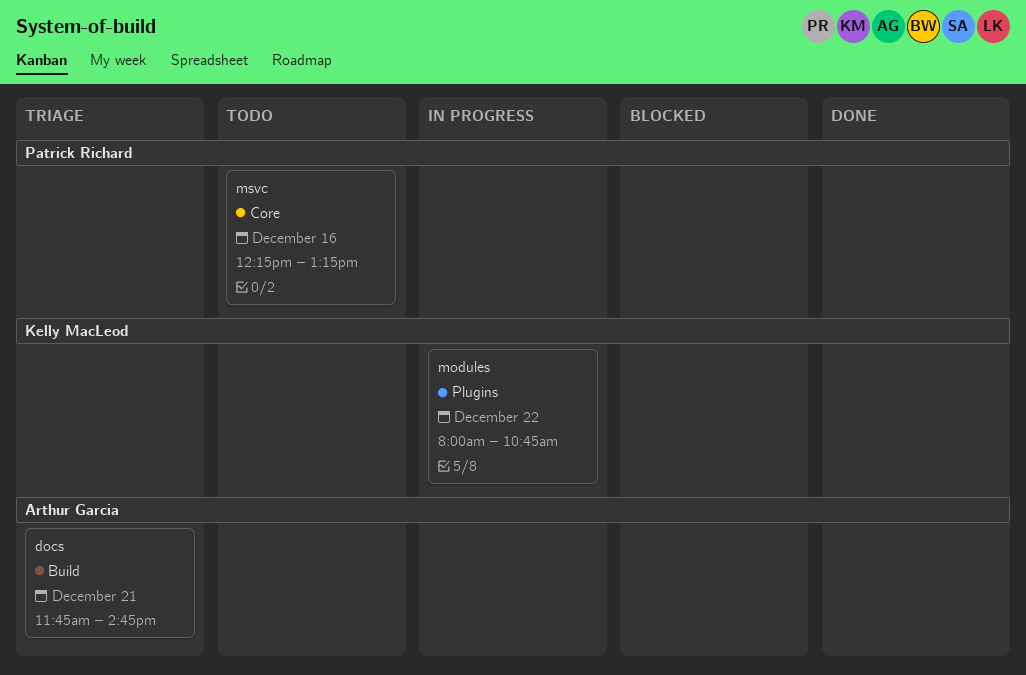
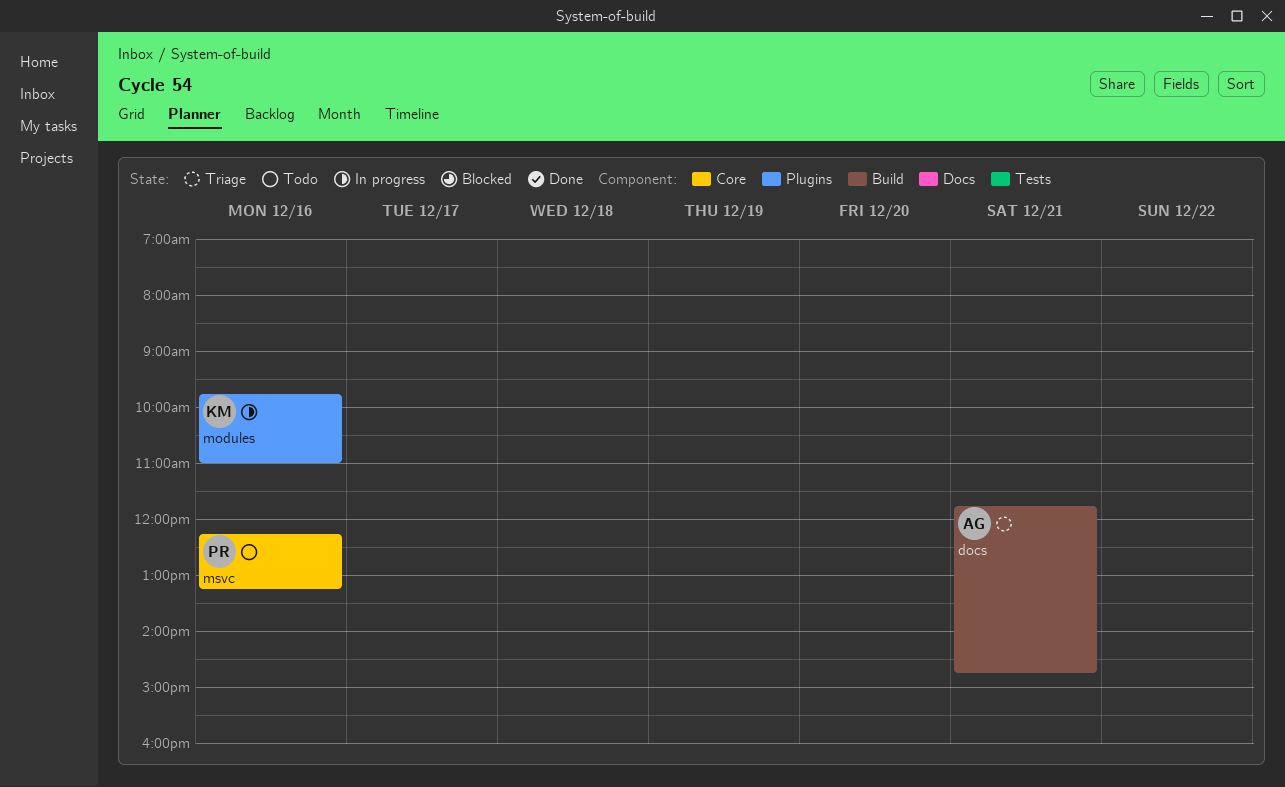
modules, day: Dec 22 -> Dec 16
modules, begins: 08:00 -> 09:45
modules, ends: 10:45 -> 11:00

